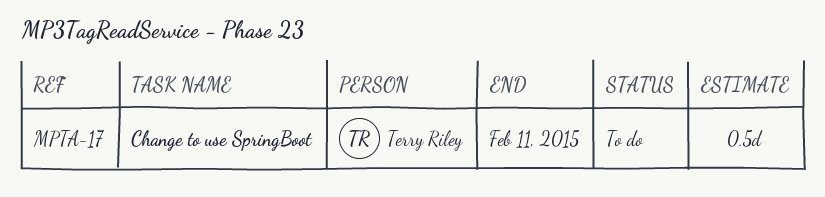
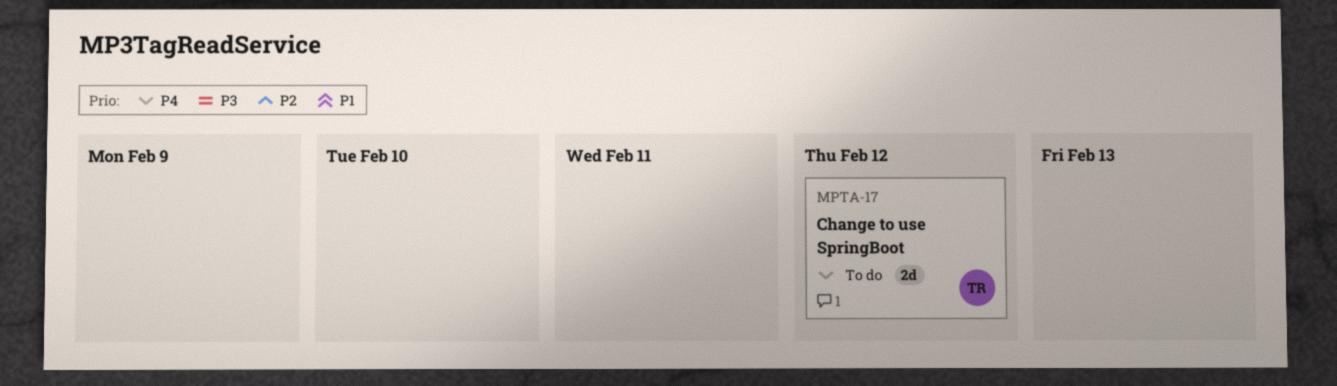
MPTA-17, estimate: 0.5d -> 2d
MPTA-17, due: Feb 11 -> Feb 12

